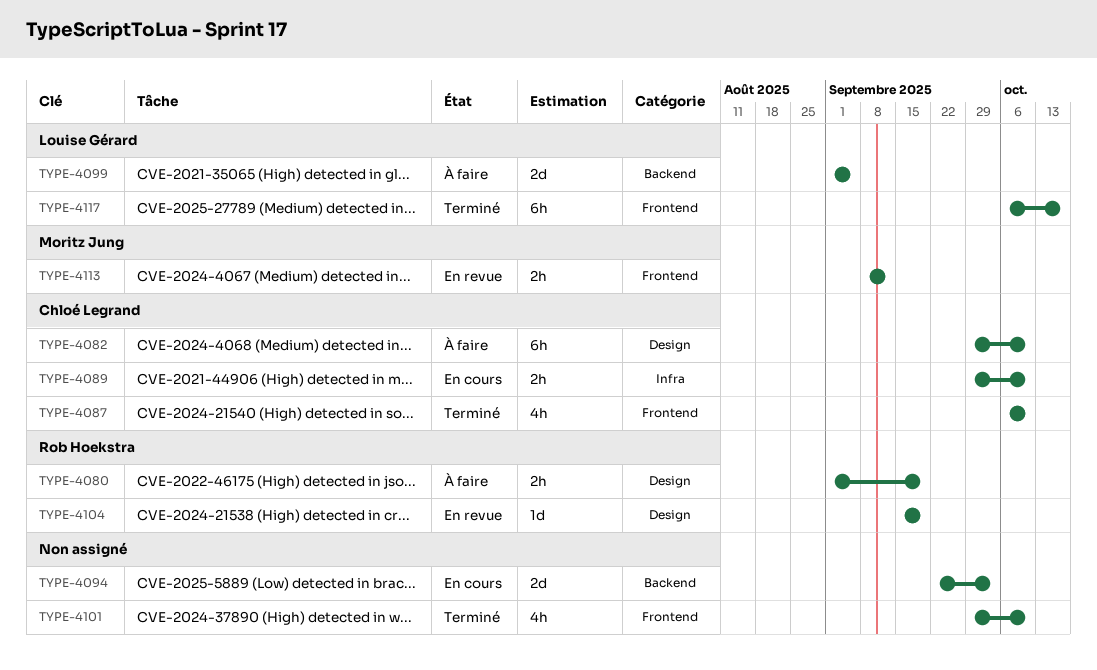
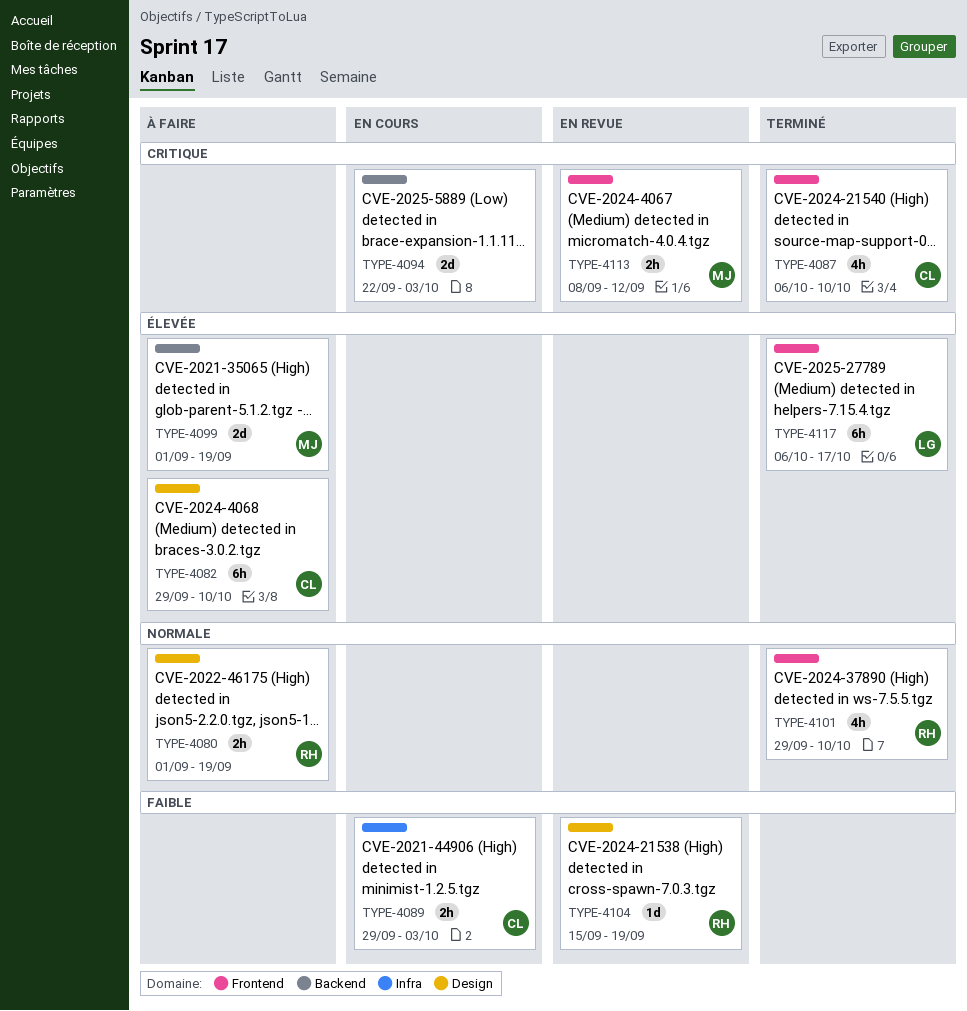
TYPE-4089, due: Oct 10 -> Oct 3
TYPE-4099, owner: Louise Gérard -> Moritz Jung
TYPE-4099, due: Sep 5 -> Sep 19
TYPE-4101, owner: none -> Rob Hoekstra

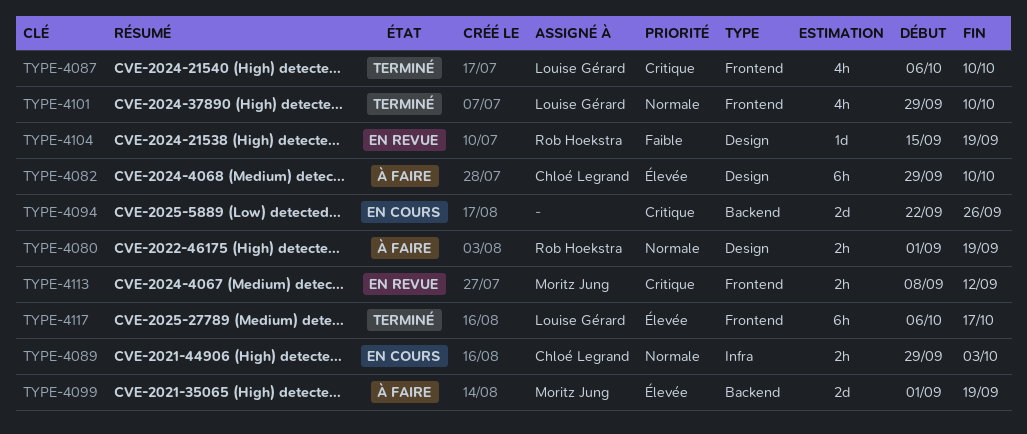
TYPE-4087, owner: Chloé Legrand -> Louise Gérard
TYPE-4089, priority: Faible -> Normale
TYPE-4094, due: Oct 3 -> Sep 26
TYPE-4101, owner: Rob Hoekstra -> Louise Gérard

